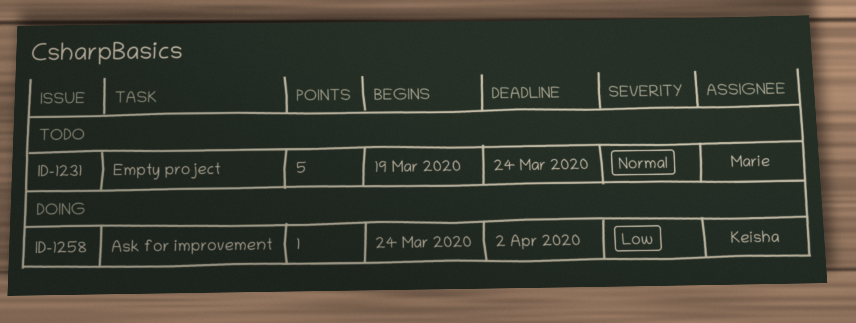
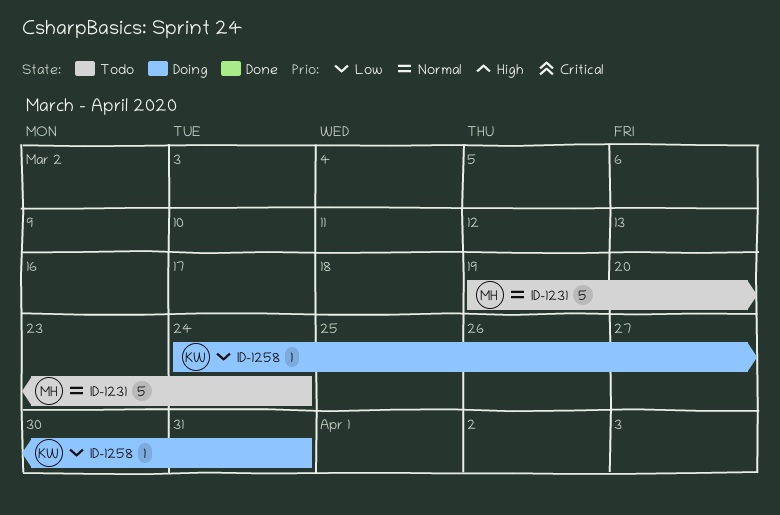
ID-1258, due: Apr 2 -> Mar 31

